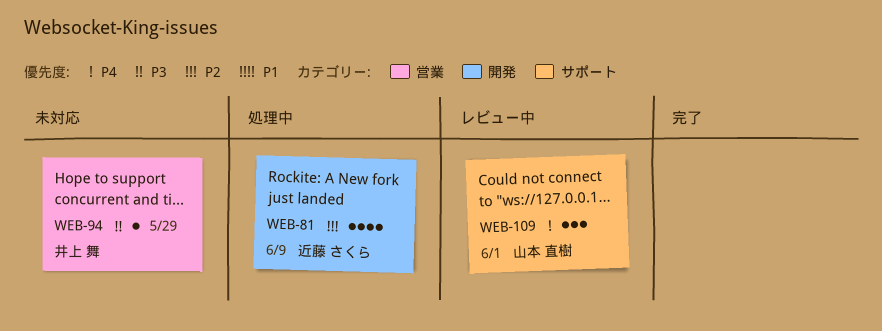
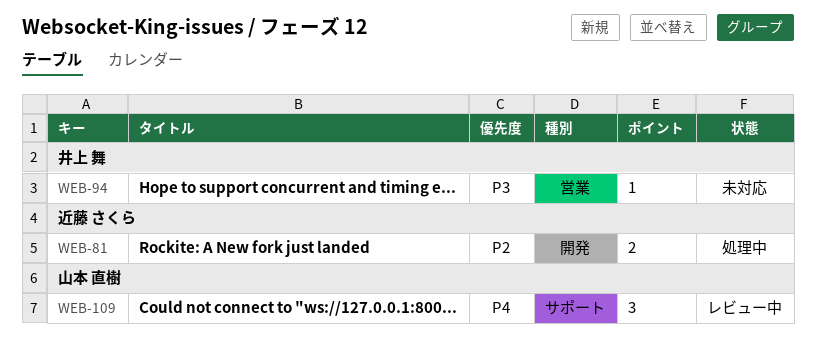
WEB-81, estimate: 4 -> 2

